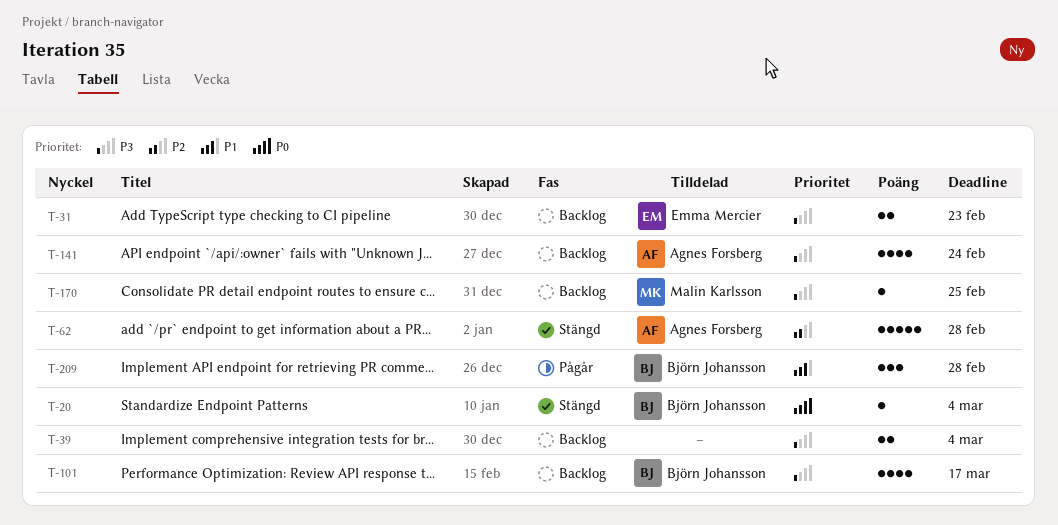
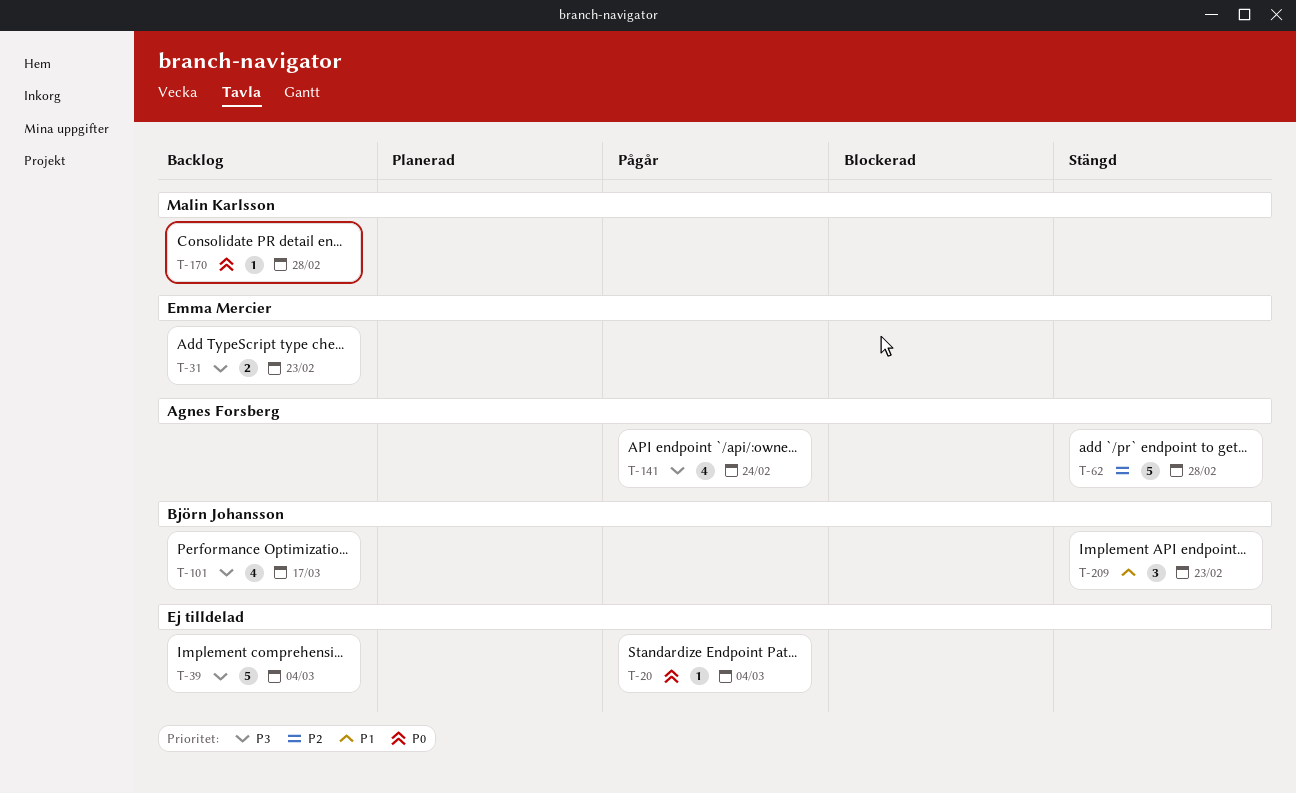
T-20, status: Stängd -> Pågår
T-20, owner: Björn Johansson -> none
T-39, estimate: 2 -> 5
T-141, status: Backlog -> Pågår
T-170, priority: P3 -> P0
T-170, due: Feb 25 -> Feb 28
T-209, status: Pågår -> Stängd
T-209, due: Feb 28 -> Feb 23

